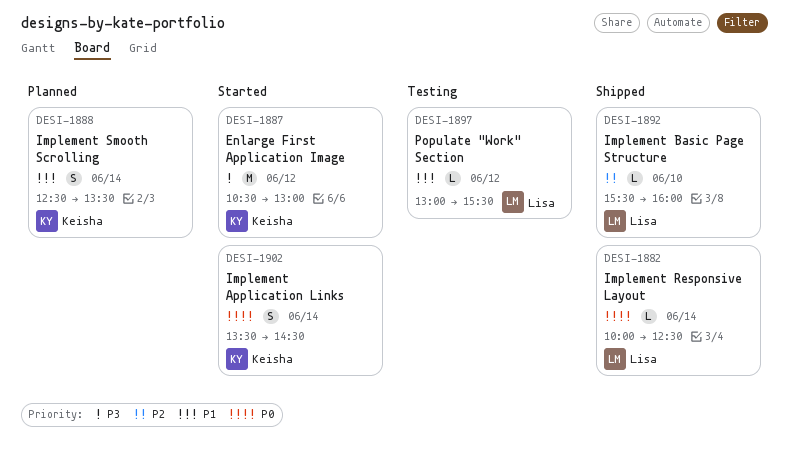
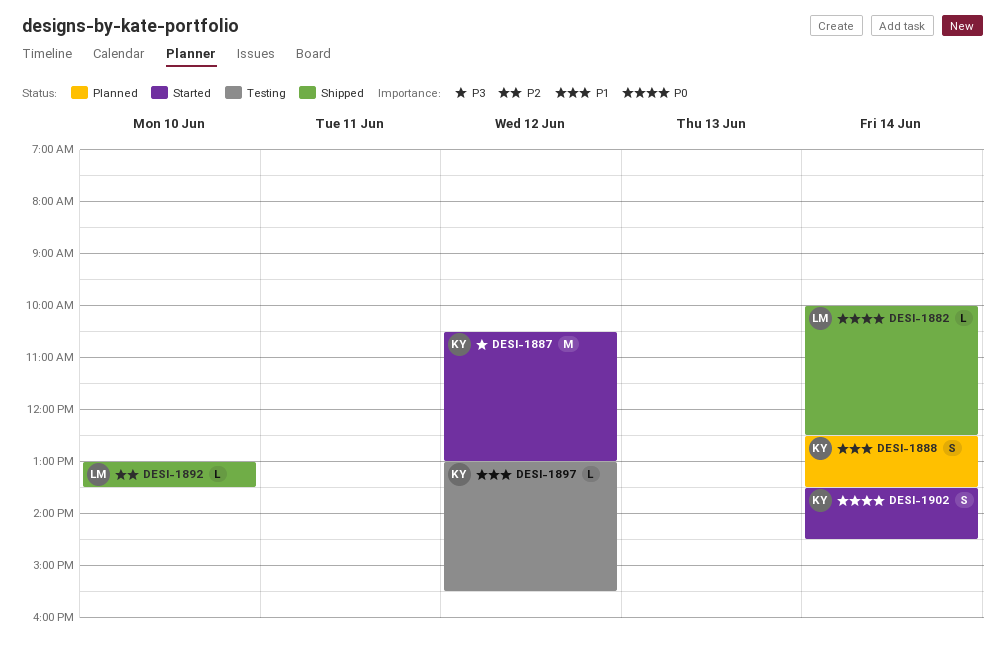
DESI-1892, begins: 15:30 -> 13:00
DESI-1892, ends: 16:00 -> 13:30
DESI-1897, owner: Lisa -> Keisha

